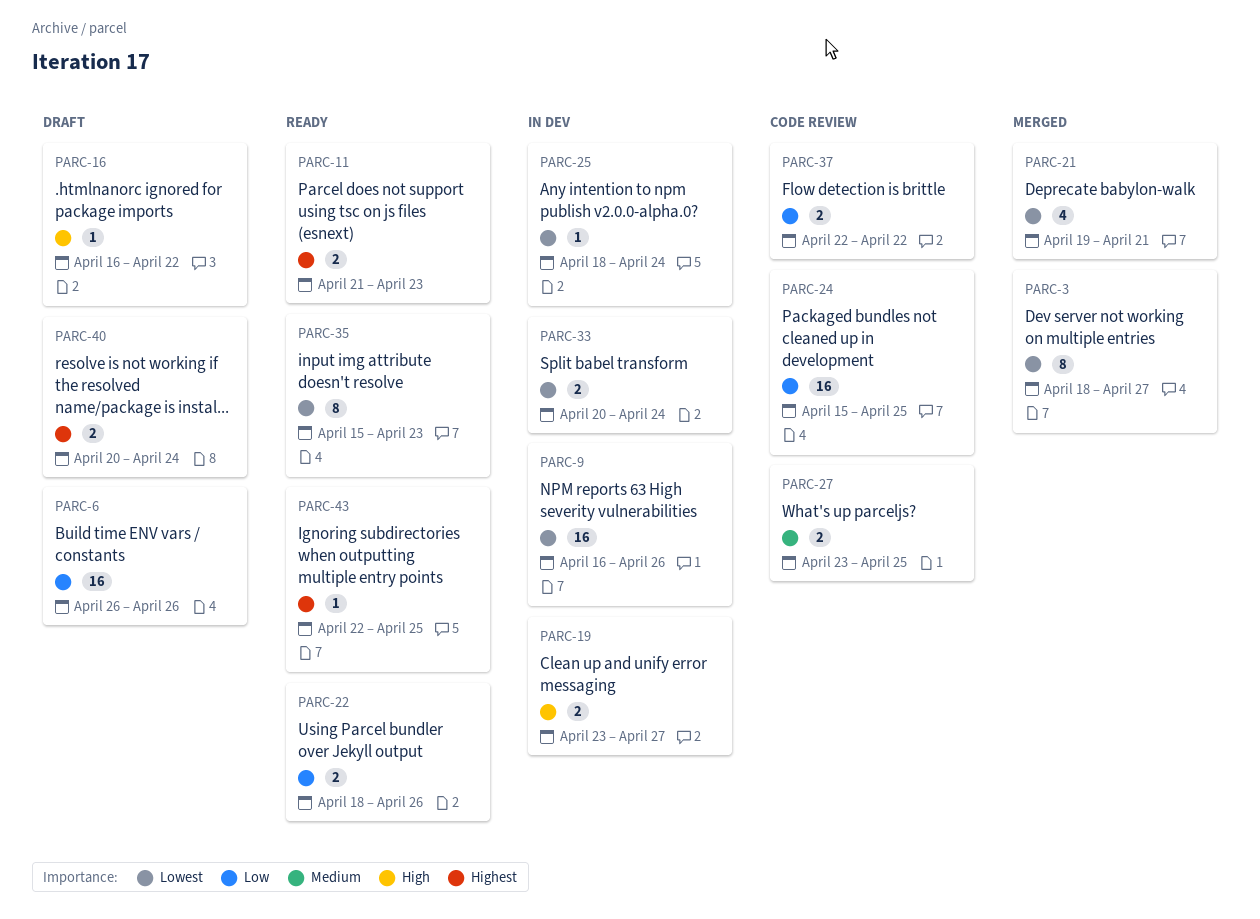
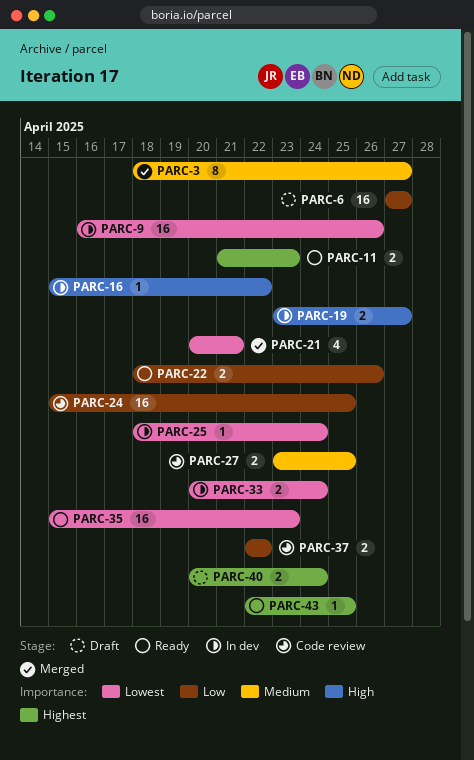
PARC-3, priority: Lowest -> Medium
PARC-6, start: Apr 26 -> Apr 27
PARC-6, due: Apr 26 -> Apr 27
PARC-16, status: Draft -> In dev
PARC-16, start: Apr 16 -> Apr 15
PARC-21, start: Apr 19 -> Apr 20
PARC-35, estimate: 8 -> 16

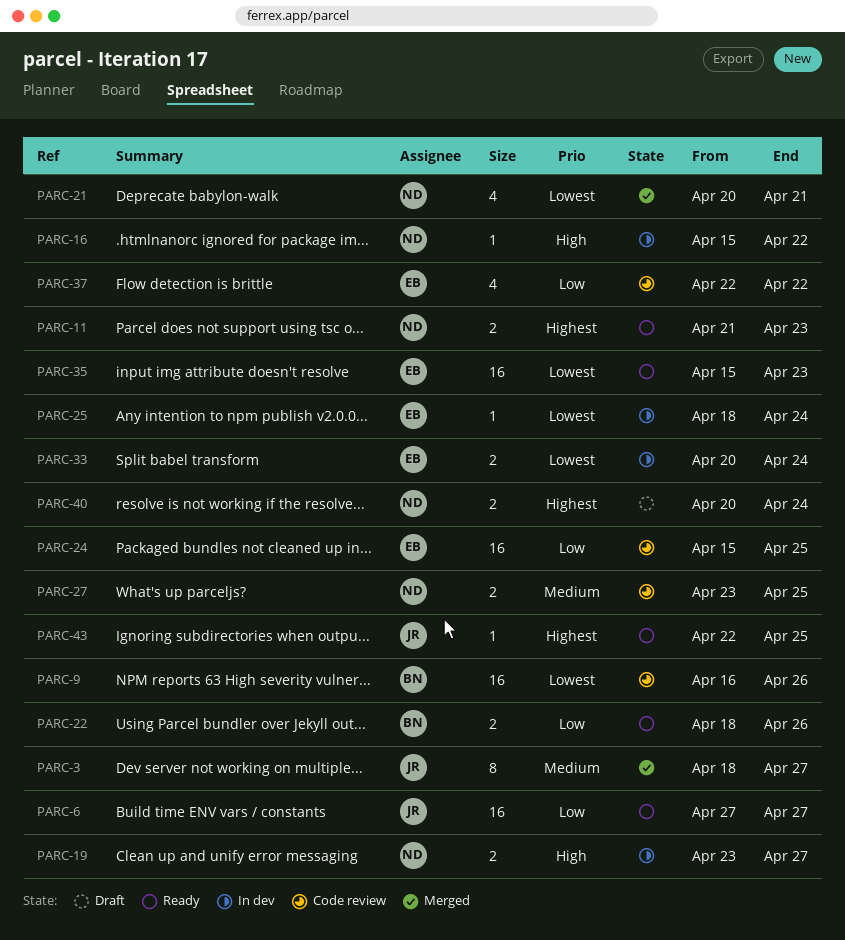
PARC-6, status: Draft -> Ready
PARC-9, status: In dev -> Code review
PARC-37, estimate: 2 -> 4

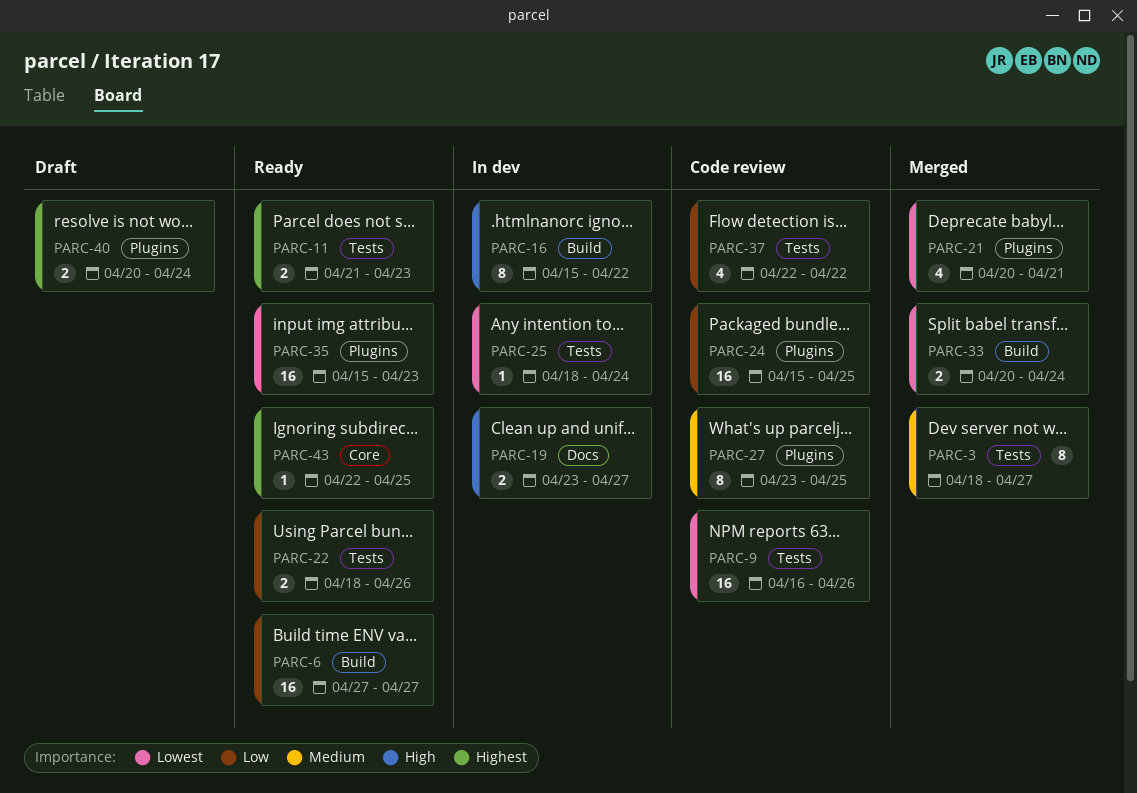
PARC-16, estimate: 1 -> 8
PARC-27, estimate: 2 -> 8
PARC-33, status: In dev -> Merged

